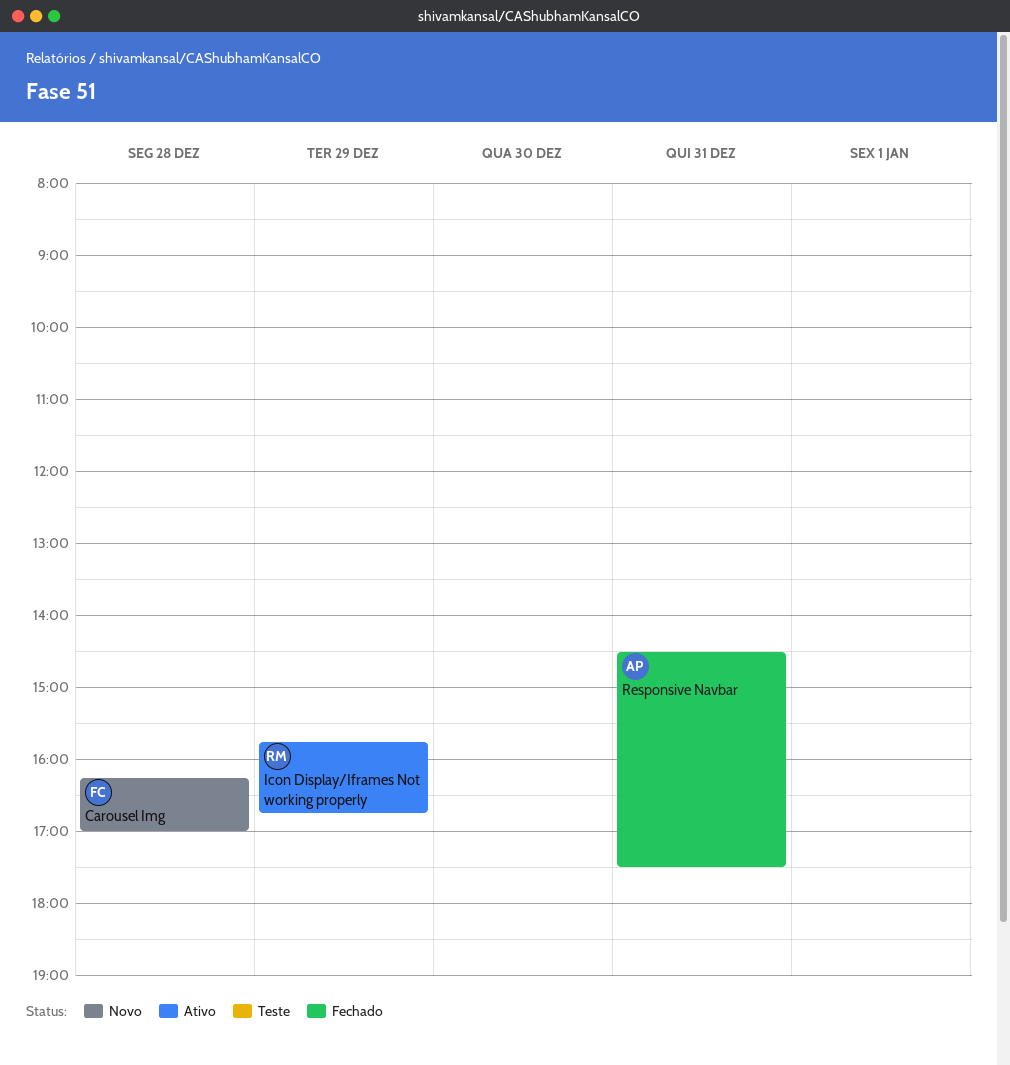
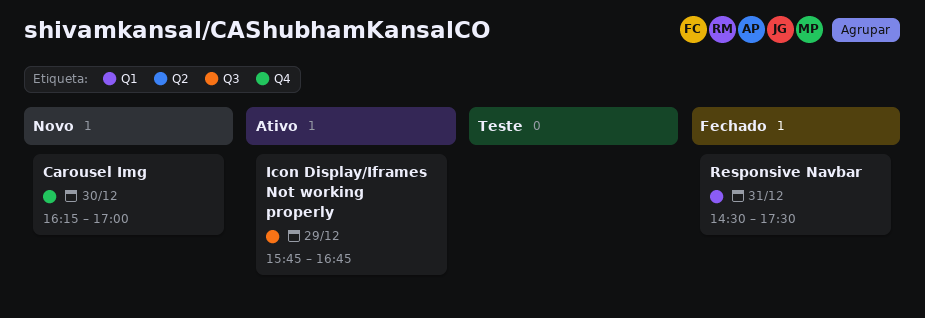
Carousel Img, day: Dec 28 -> Dec 30

